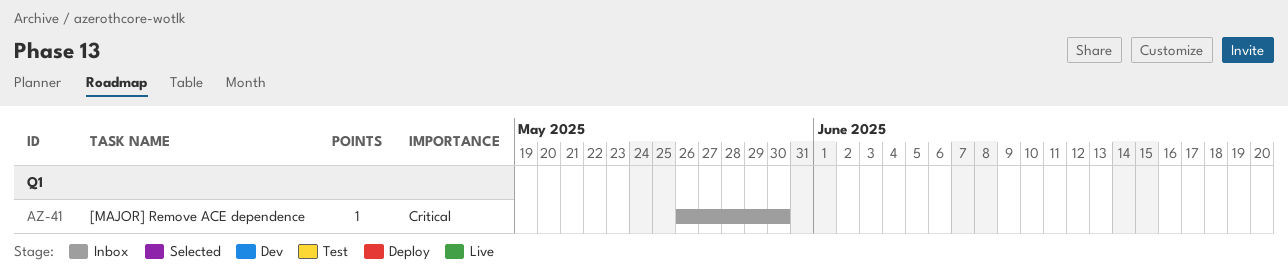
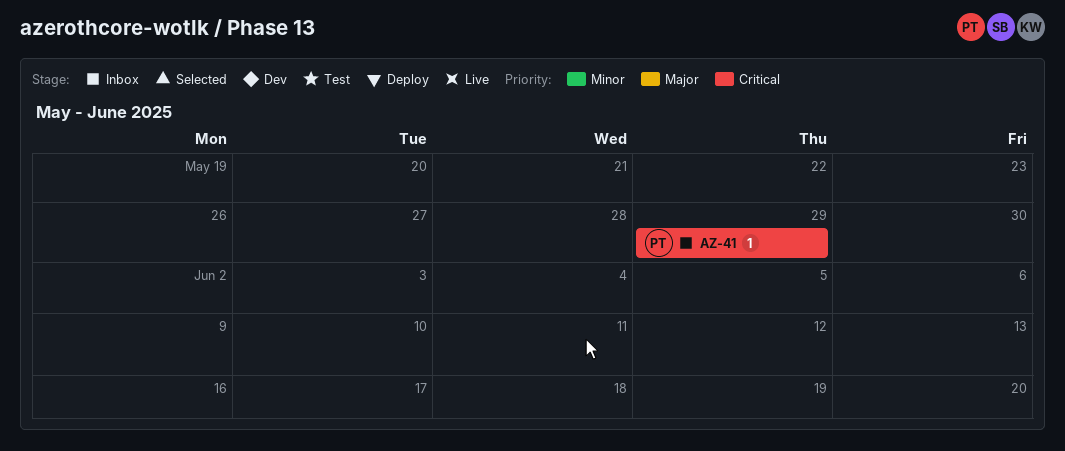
AZ-41, start: May 26 -> May 29
AZ-41, due: May 30 -> May 29

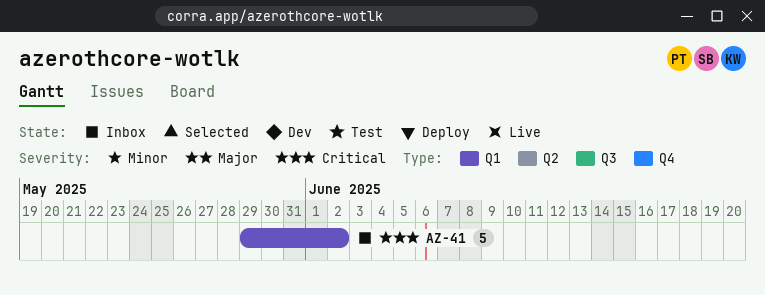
AZ-41, estimate: 1 -> 5
AZ-41, due: May 29 -> Jun 2

